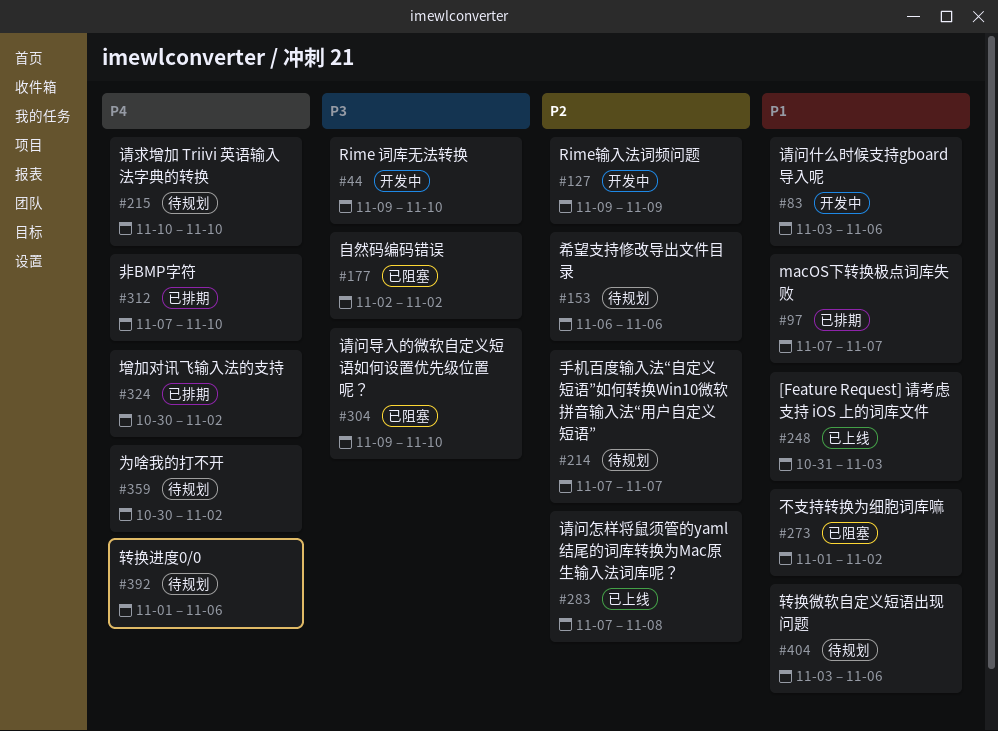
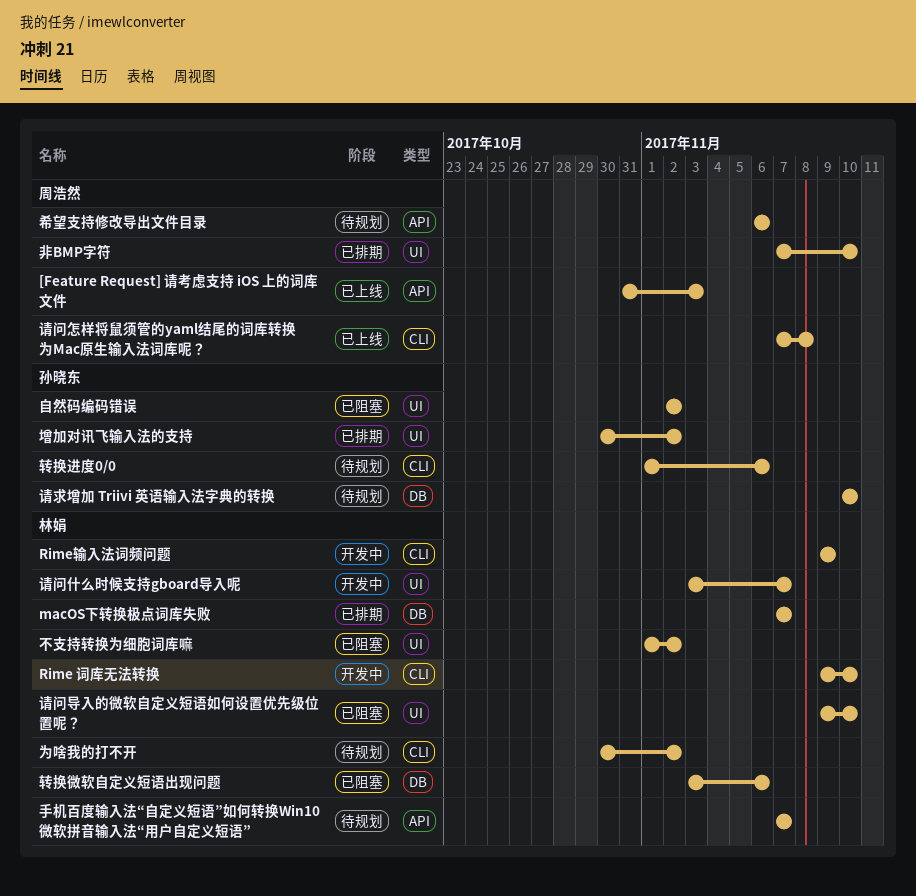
请问什么时候支持gboard导入呢, due: Nov 6 -> Nov 7
转换微软自定义短语出现问题, status: 待规划 -> 已阻塞

